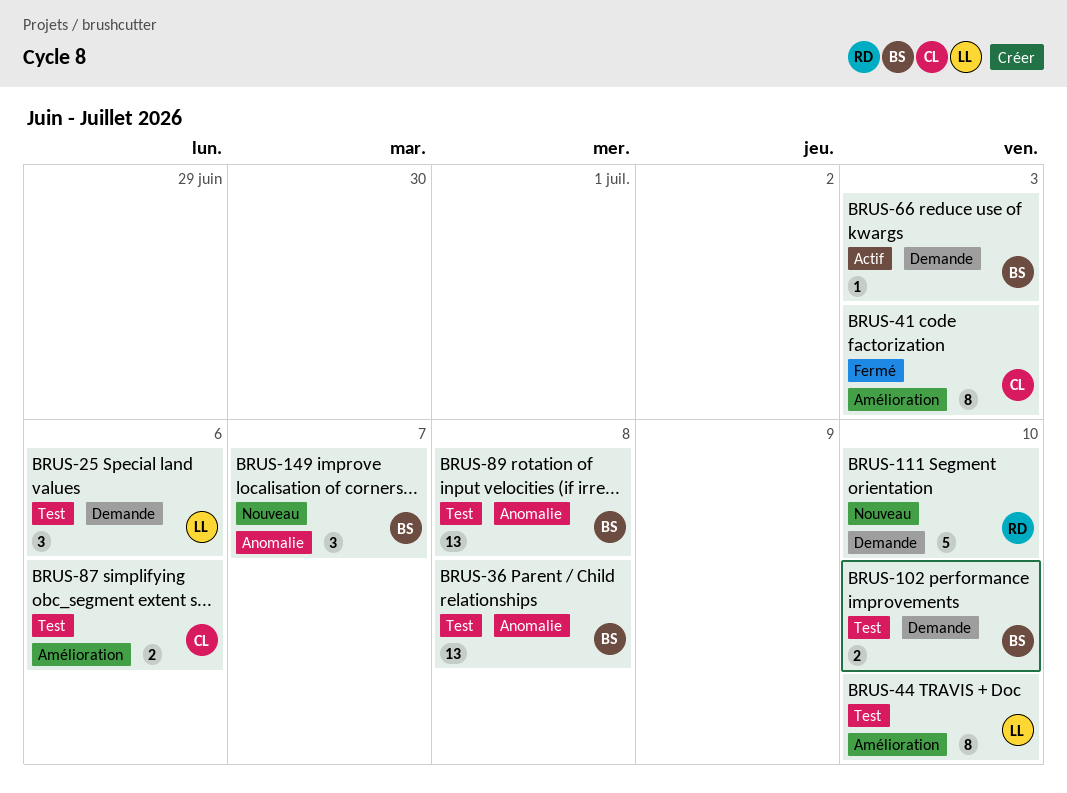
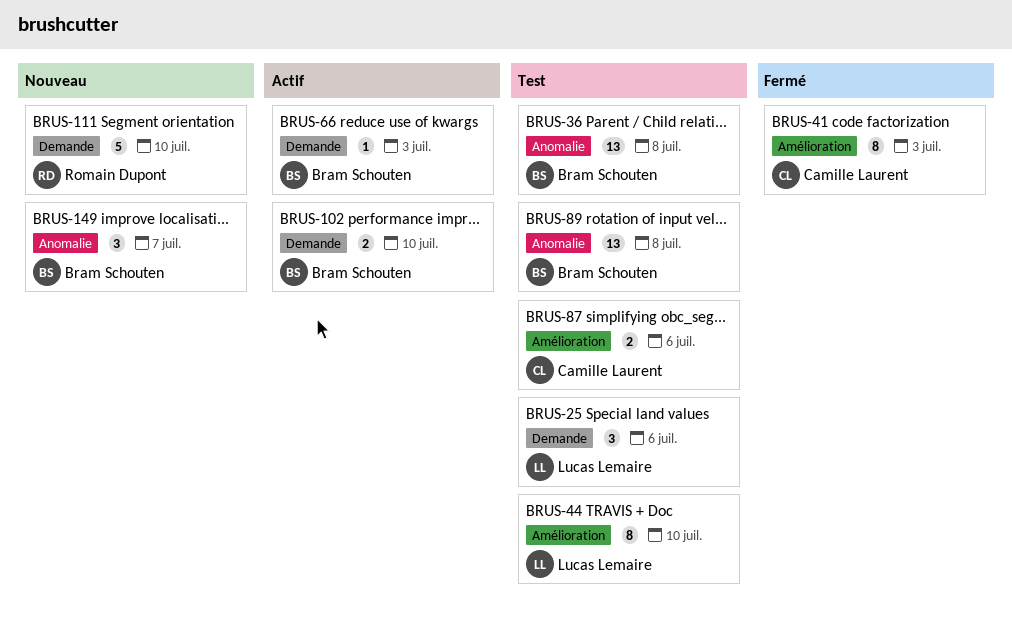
BRUS-102, status: Test -> Actif

